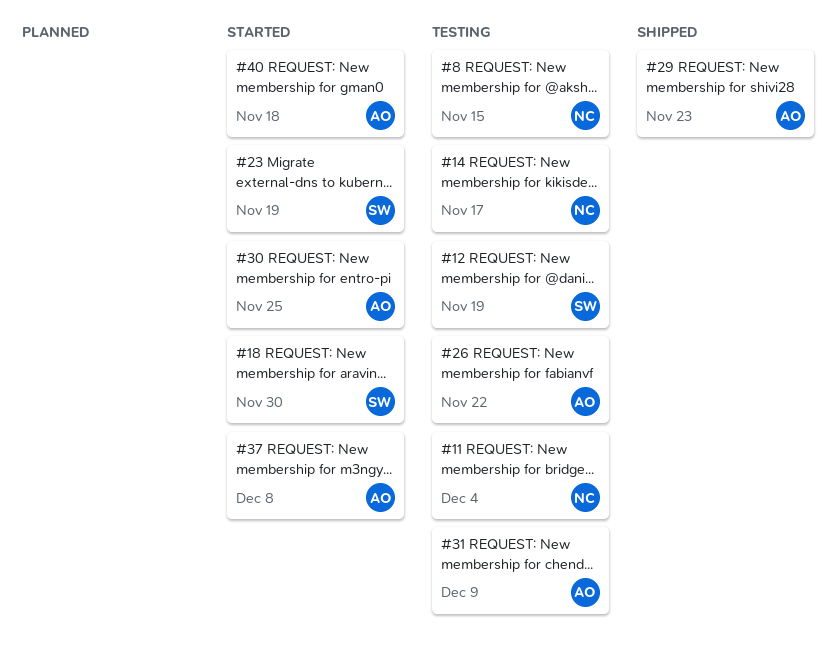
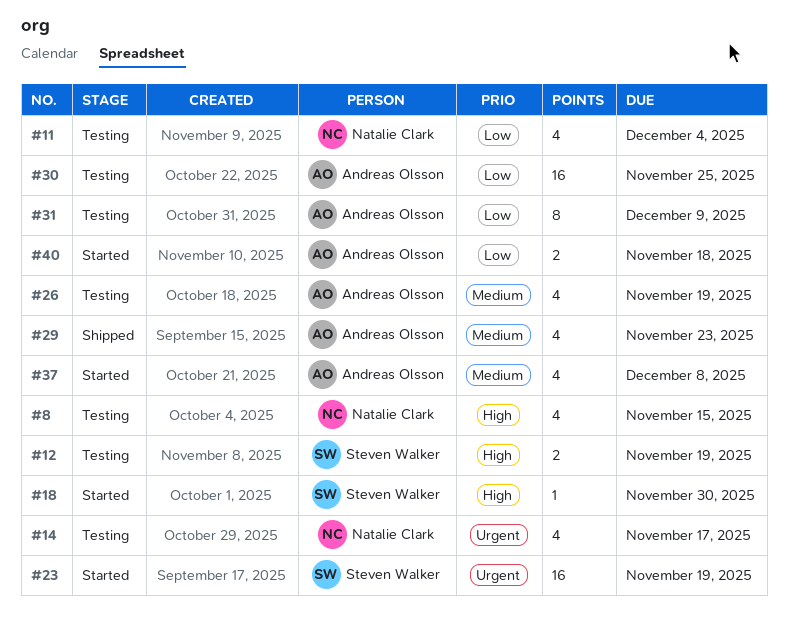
#26, due: Nov 22 -> Nov 19
#30, status: Started -> Testing

